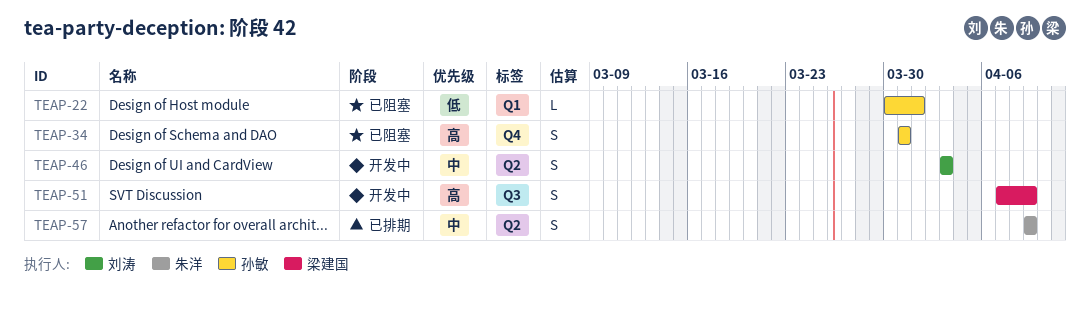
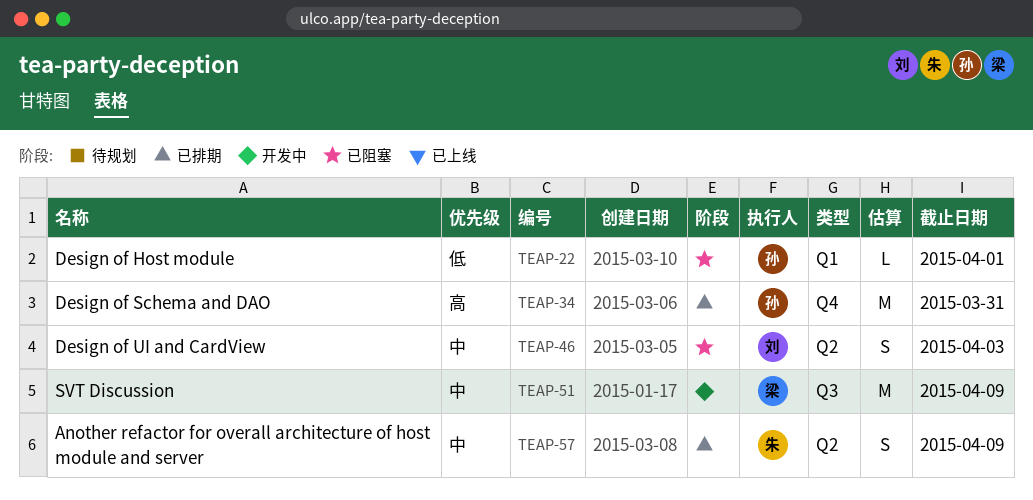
TEAP-34, status: 已阻塞 -> 已排期
TEAP-34, estimate: S -> M
TEAP-46, status: 开发中 -> 已阻塞
TEAP-51, priority: 高 -> 中
TEAP-51, estimate: S -> M

